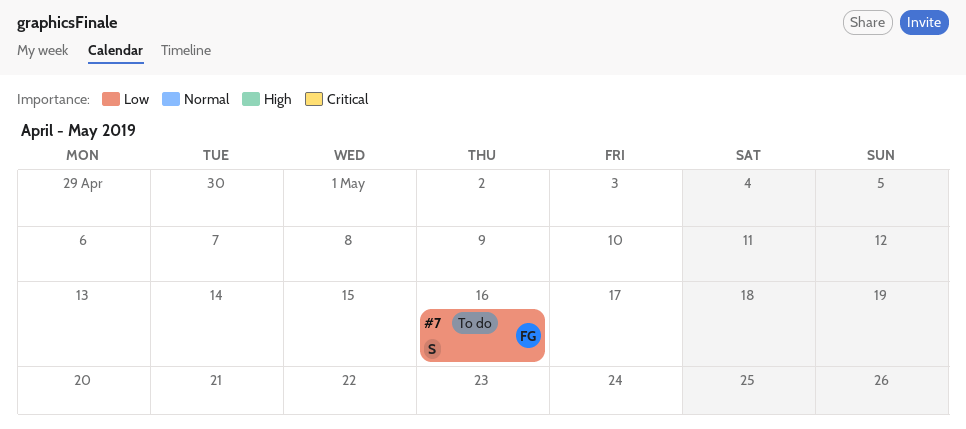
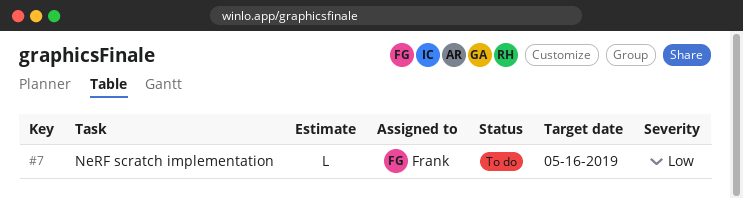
#7, estimate: S -> L

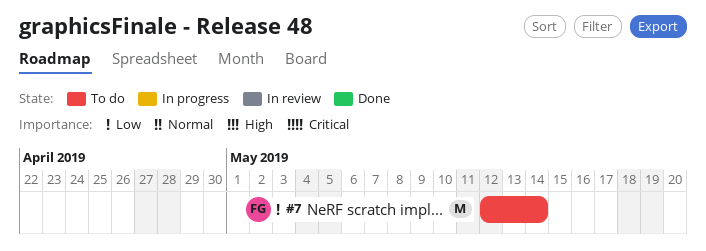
#7, estimate: L -> M
#7, due: May 16 -> May 14

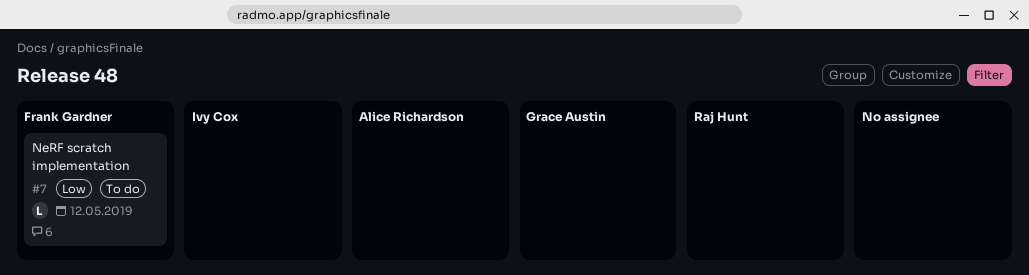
#7, estimate: M -> L
#7, due: May 14 -> May 12

